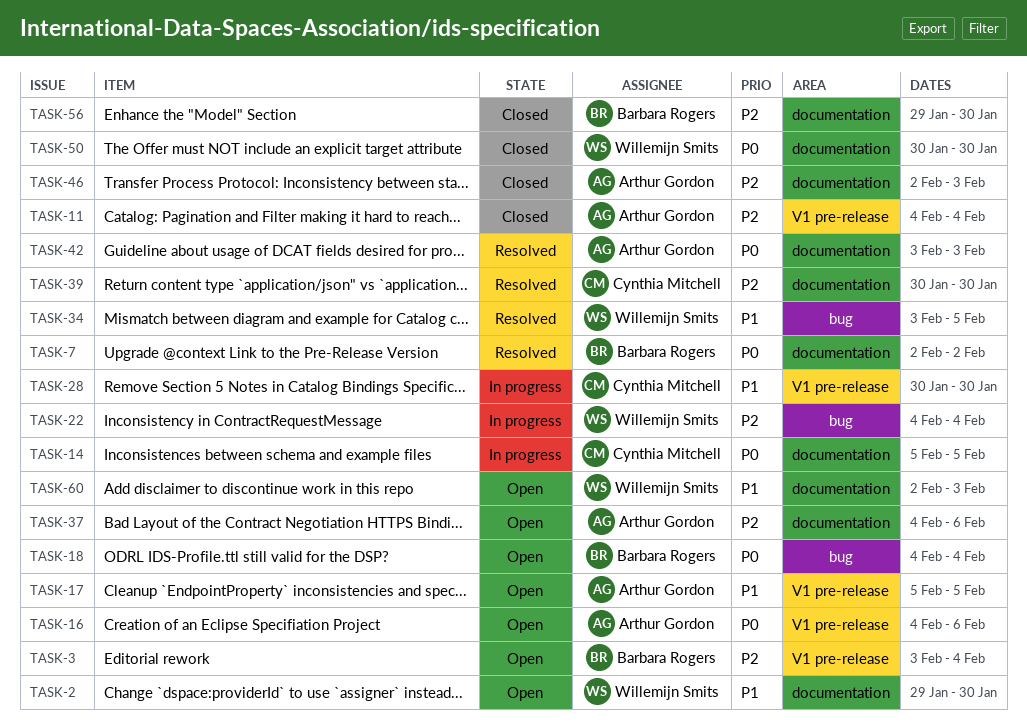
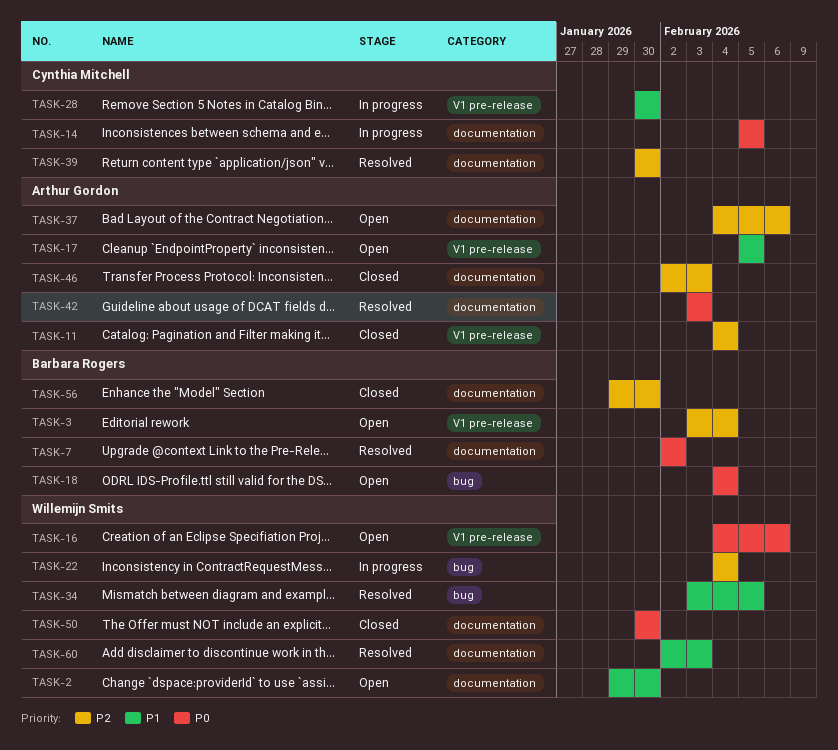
TASK-16, owner: Arthur Gordon -> Willemijn Smits
TASK-60, status: Open -> Resolved

